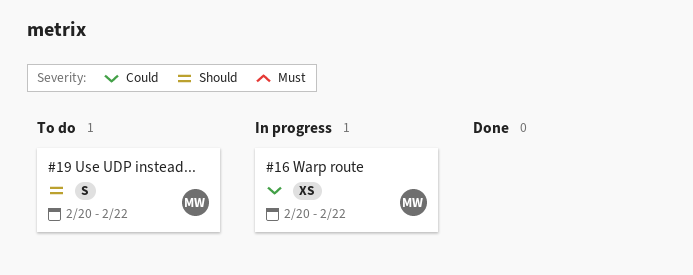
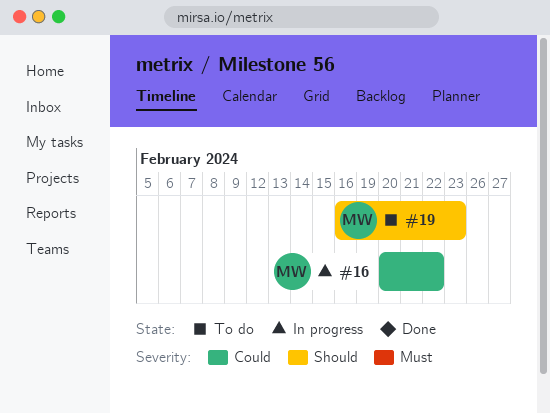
#19, start: Feb 20 -> Feb 16
#19, due: Feb 22 -> Feb 23

